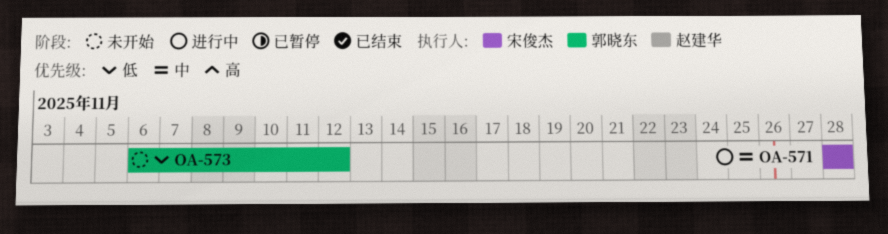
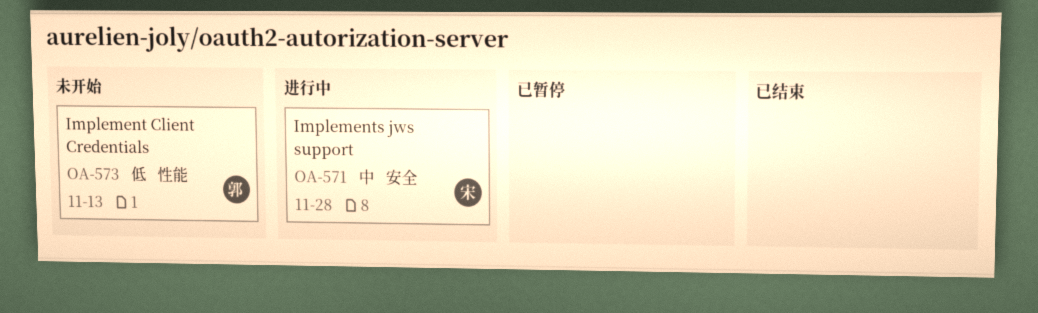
OA-573, due: Nov 12 -> Nov 13

